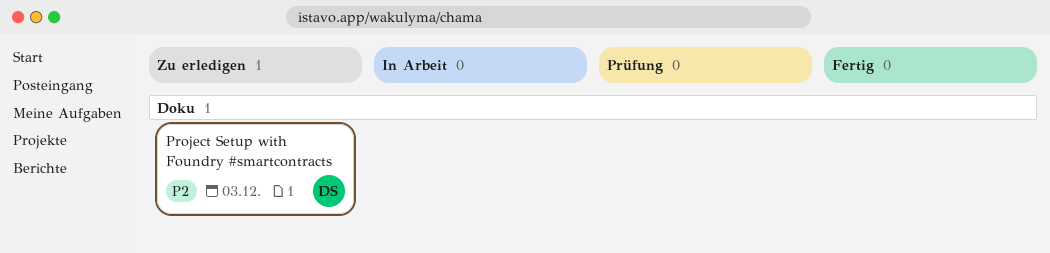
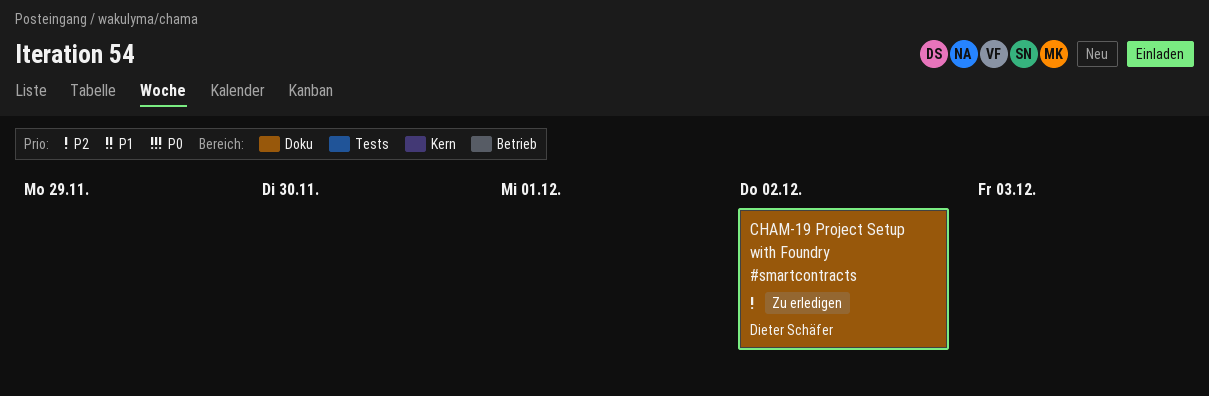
Project Setup with Foundry #smartcontracts, due: Dec 3 -> Dec 2

